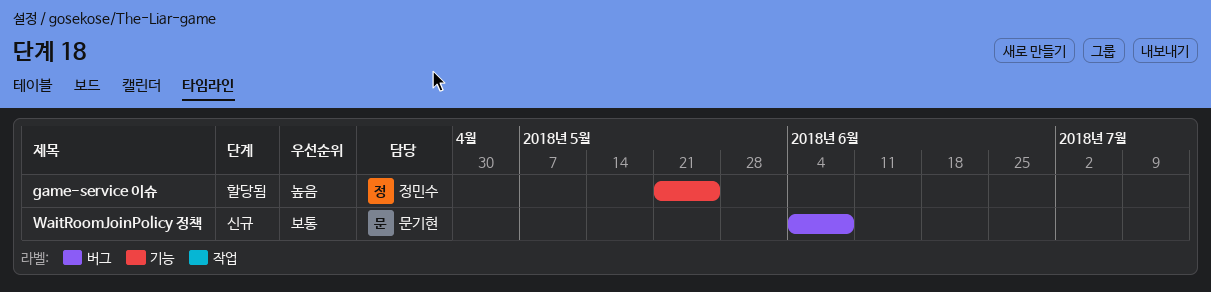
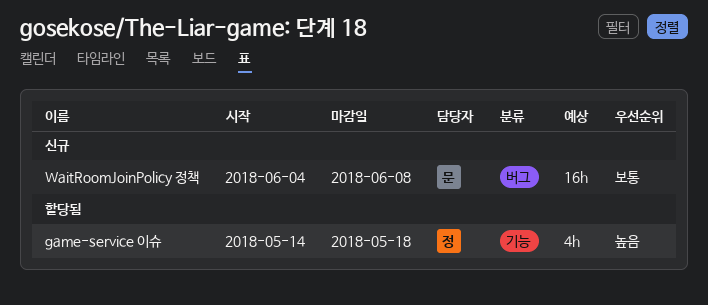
game-service 이슈, start: May 21 -> May 14
game-service 이슈, due: May 25 -> May 18

